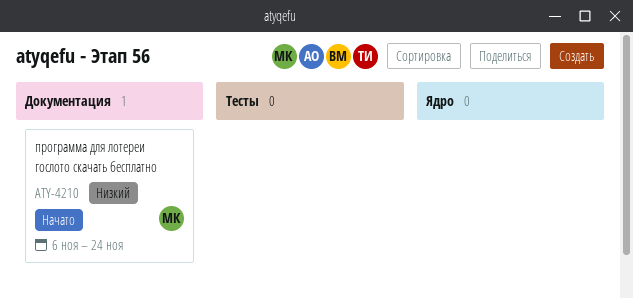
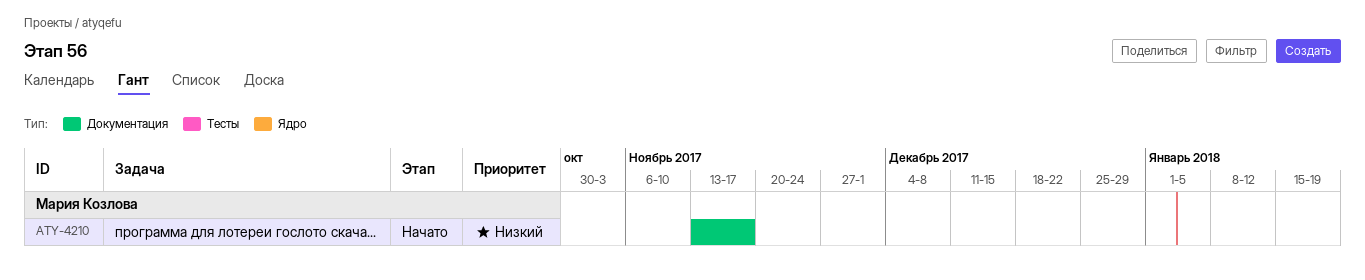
ATY-4210, start: Nov 6 -> Nov 13
ATY-4210, due: Nov 24 -> Nov 17

